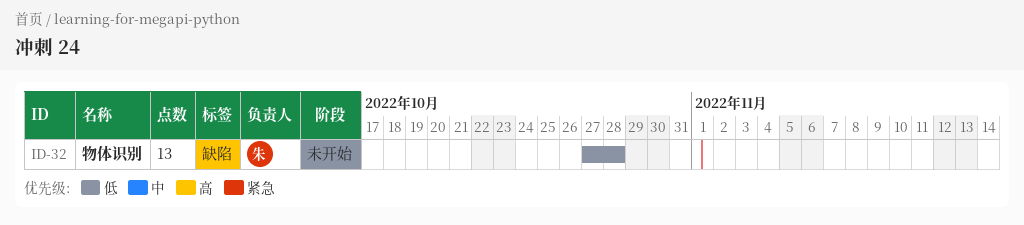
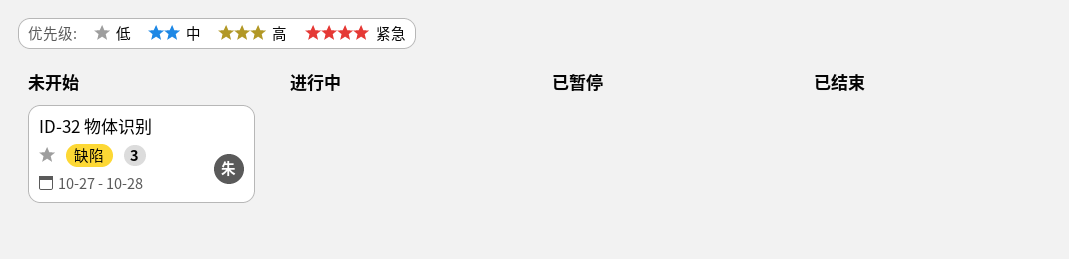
ID-32, estimate: 13 -> 3

